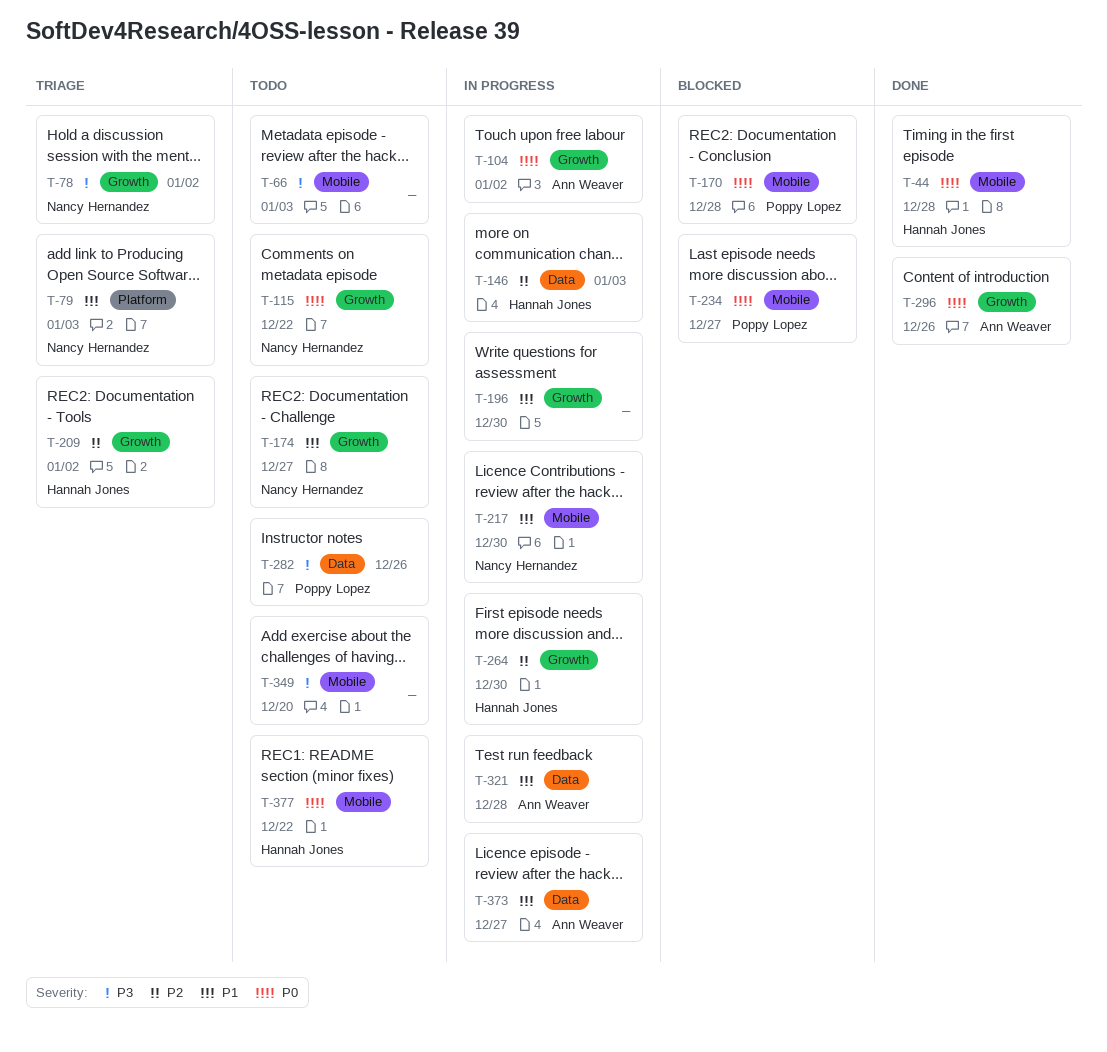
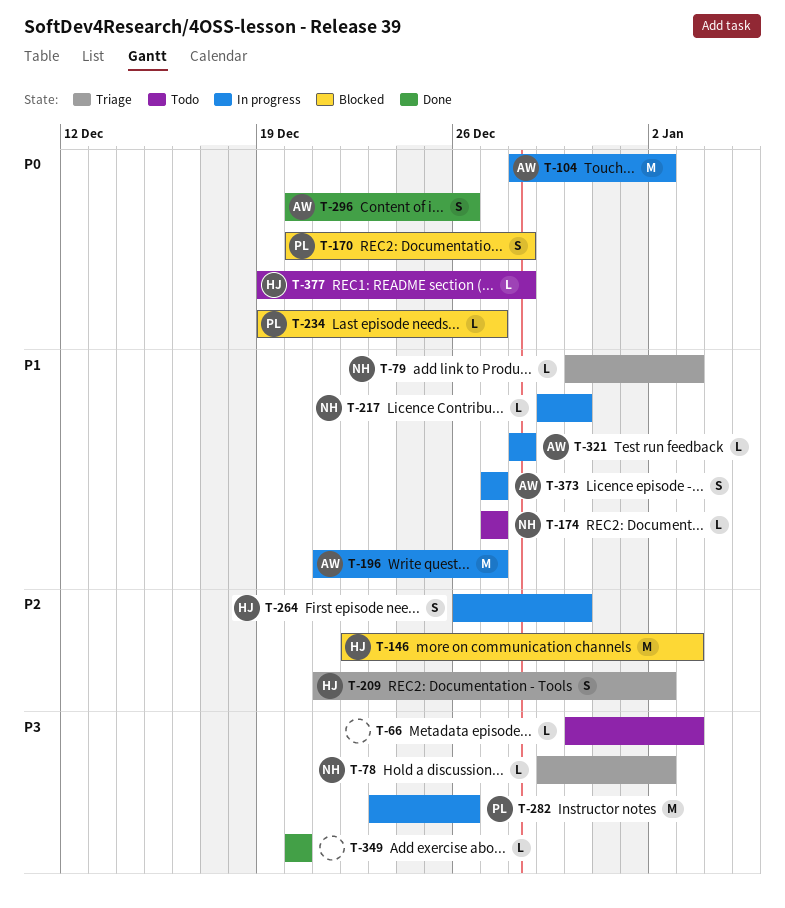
T-44: present -> none
T-115: present -> none
T-146, status: In progress -> Blocked
T-196, owner: none -> Ann Weaver
T-196, due: Dec 30 -> Dec 27
T-282, status: Todo -> In progress
T-349, status: Todo -> Done
T-377, due: Dec 22 -> Dec 28

